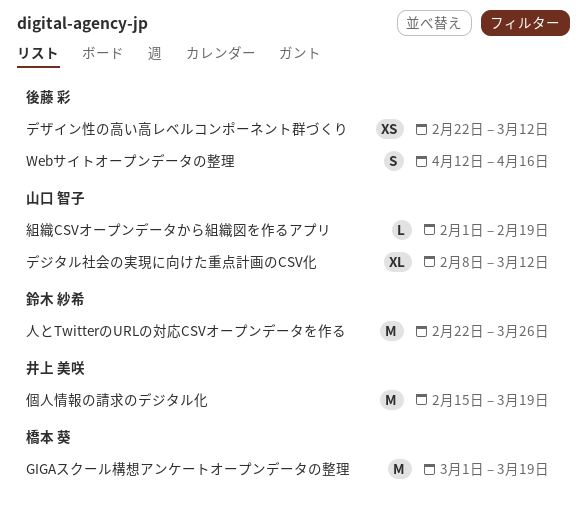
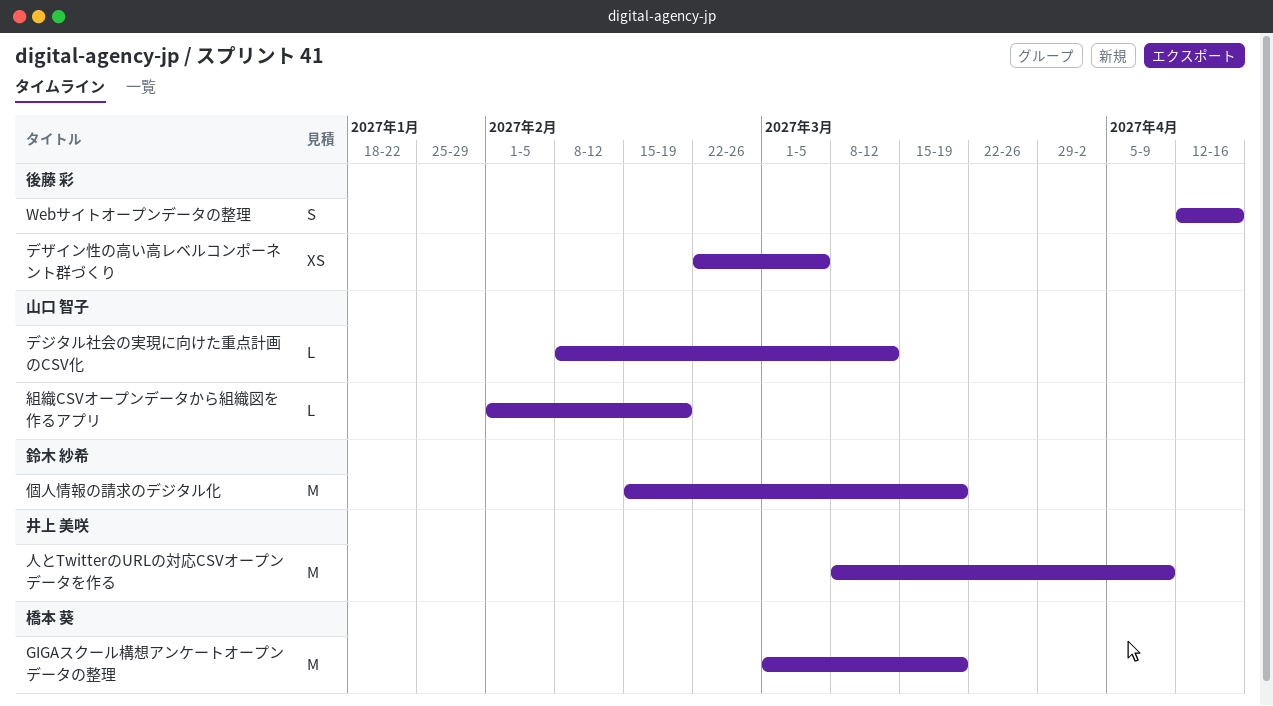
デザイン性の高い高レベルコンポーネント群づくり, due: Mar 12 -> Mar 5
デジタル社会の実現に向けた重点計画のCSV化, estimate: XL -> L
人とTwitterのURLの対応CSVオープンデータを作る, owner: 鈴木 紗希 -> 井上 美咲
人とTwitterのURLの対応CSVオープンデータを作る, start: Feb 22 -> Mar 8
人とTwitterのURLの対応CSVオープンデータを作る, due: Mar 26 -> Apr 9
個人情報の請求のデジタル化, owner: 井上 美咲 -> 鈴木 紗希

